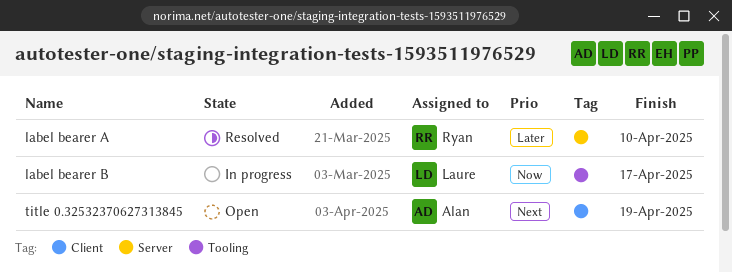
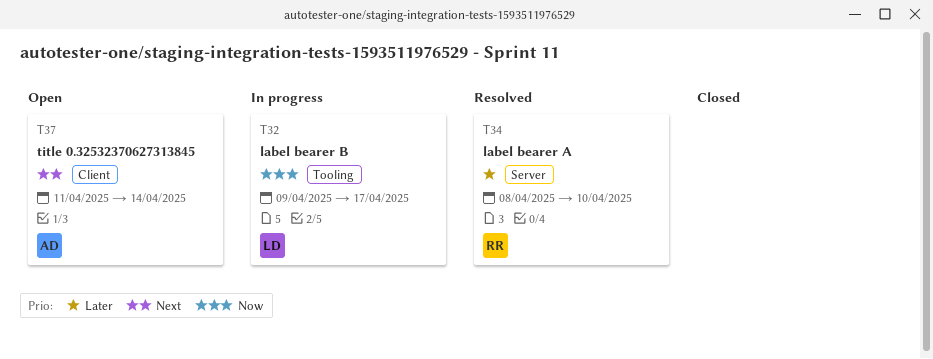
title 0.32532370627313845, due: Apr 19 -> Apr 14

